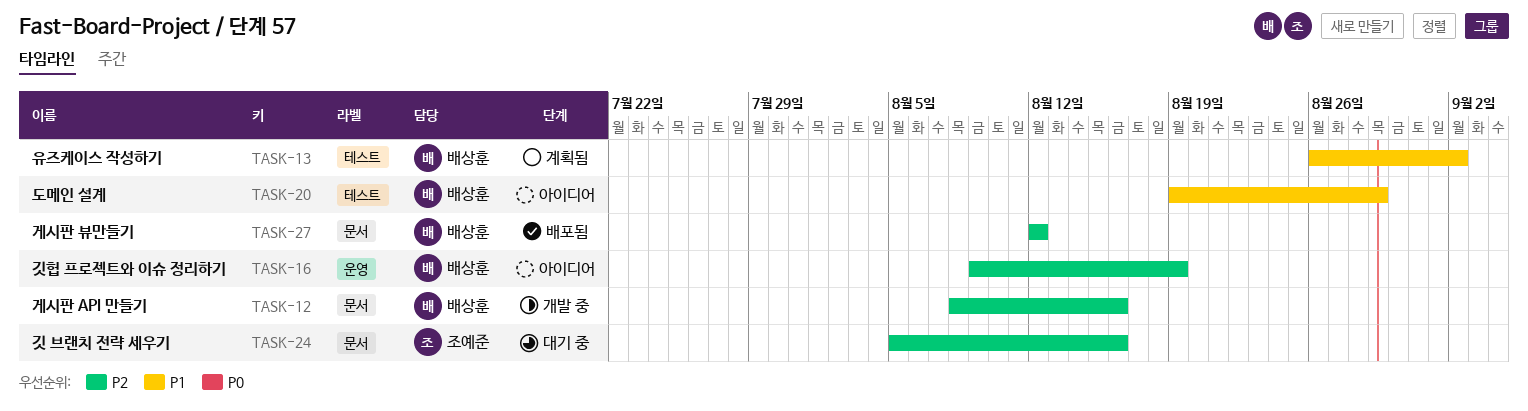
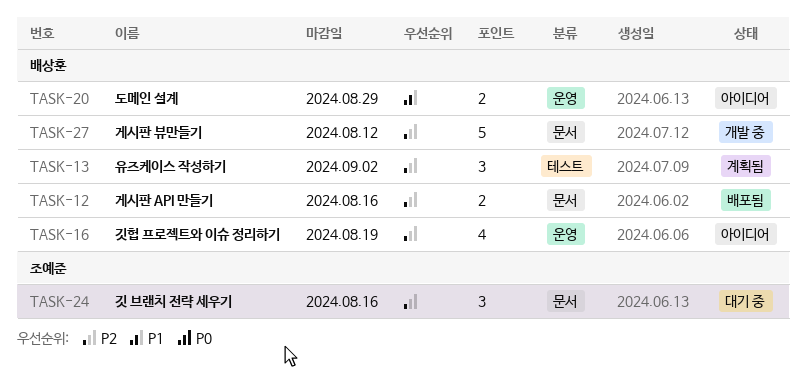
TASK-12, status: 개발 중 -> 배포됨
TASK-13, priority: P1 -> P2
TASK-20, label: 테스트 -> 운영
TASK-27, status: 배포됨 -> 개발 중

